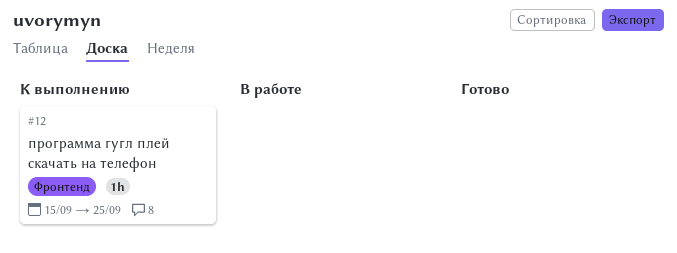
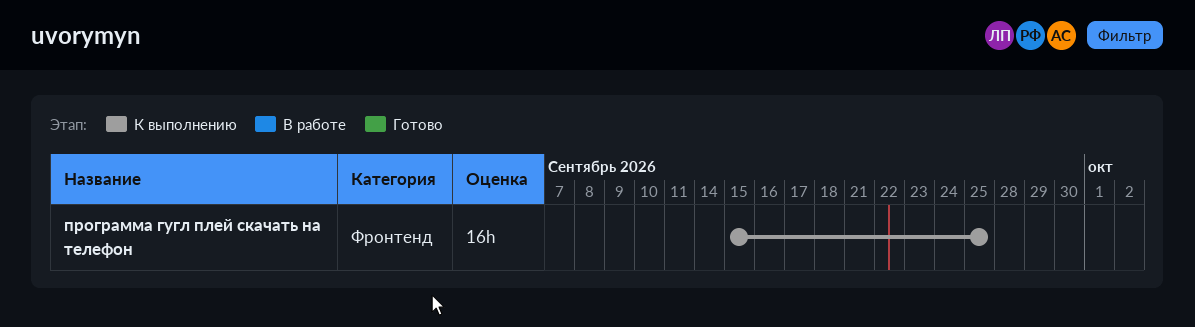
программа гугл плей скачать на телефон, estimate: 1h -> 16h

